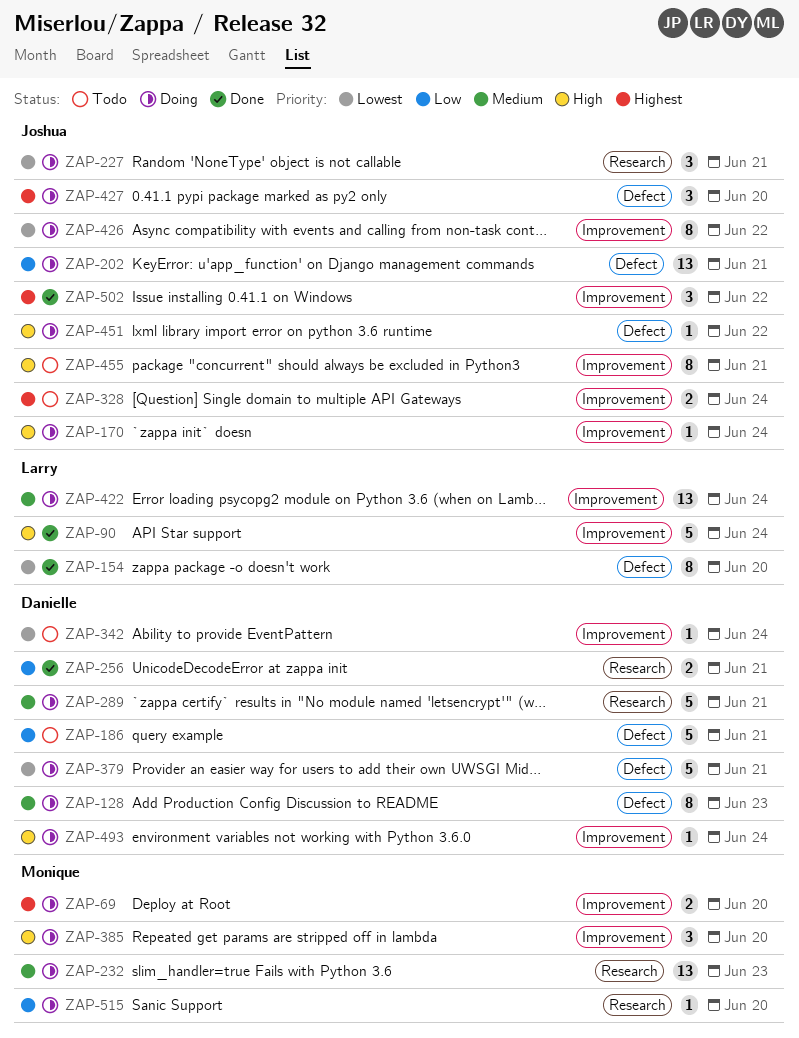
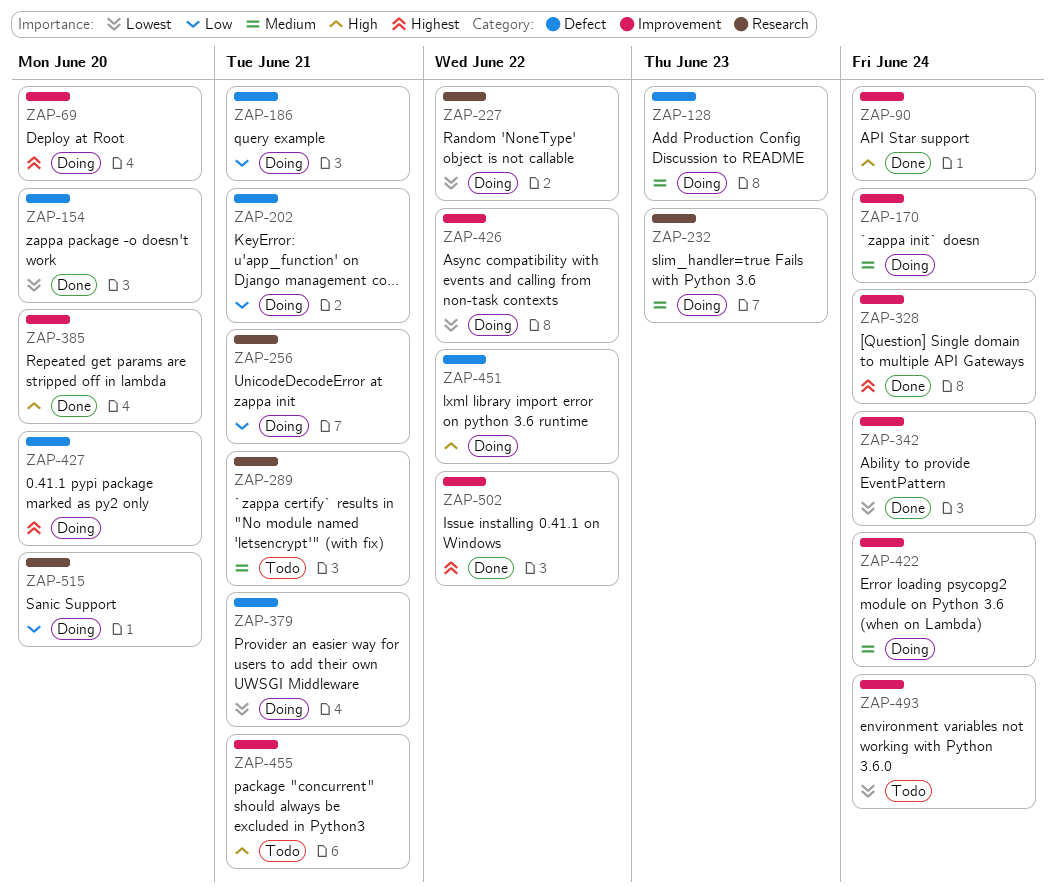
ZAP-170, priority: High -> Medium
ZAP-186, status: Todo -> Doing
ZAP-227, due: Jun 21 -> Jun 22
ZAP-256, status: Done -> Doing
ZAP-289, status: Doing -> Todo
ZAP-328, status: Todo -> Done
ZAP-342, status: Todo -> Done
ZAP-385, status: Doing -> Done
ZAP-493, status: Doing -> Todo
ZAP-493, priority: High -> Lowest

